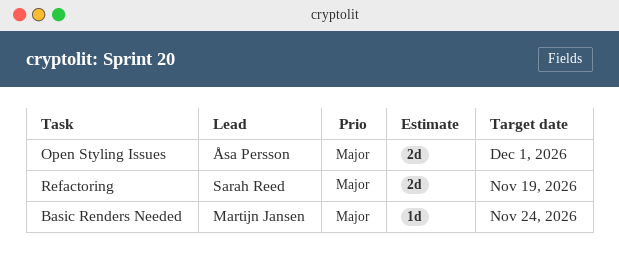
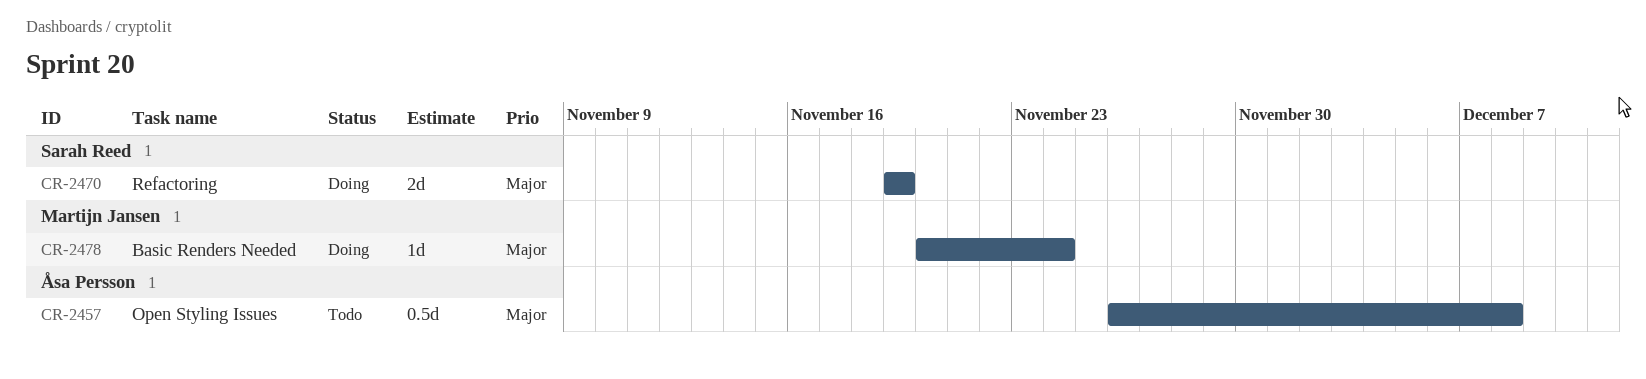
Open Styling Issues, estimate: 2d -> 0.5d
Open Styling Issues, due: Dec 1 -> Dec 8

